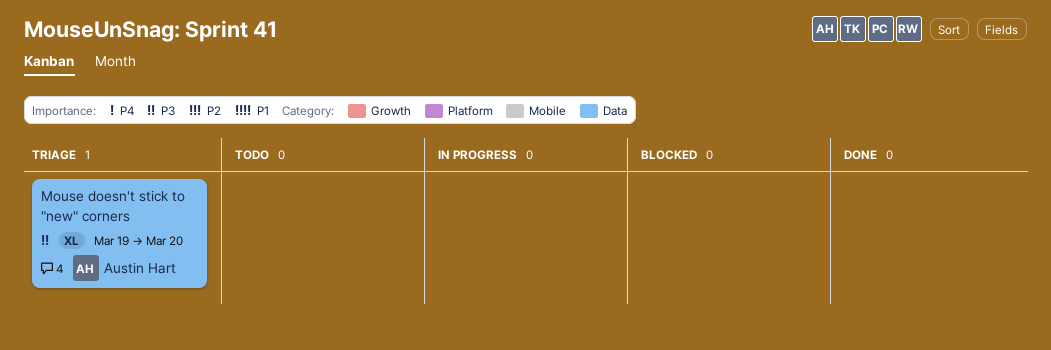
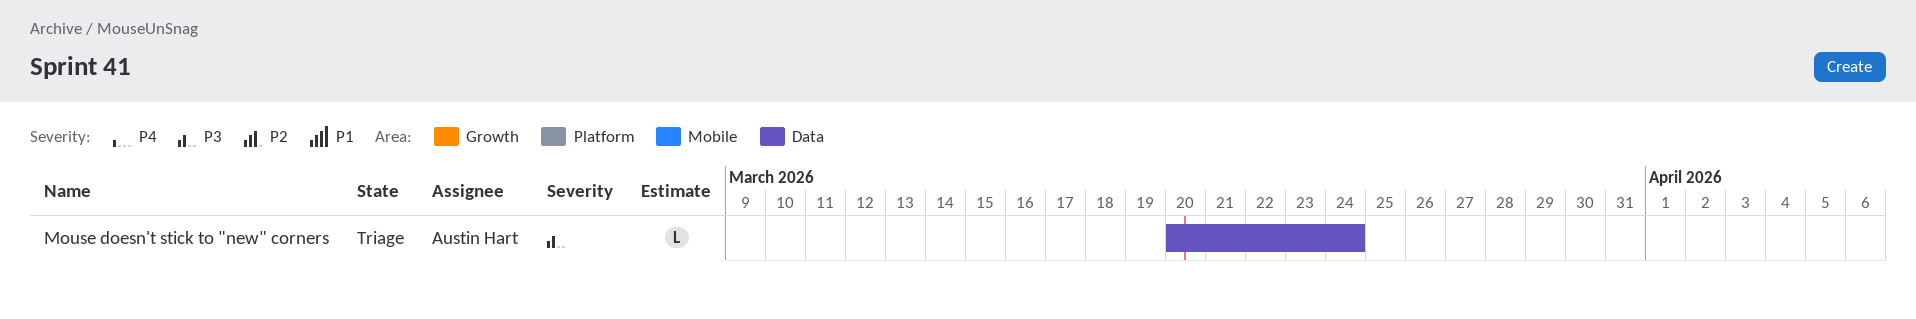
Mouse doesn't stick to "new" corners, estimate: XL -> L
Mouse doesn't stick to "new" corners, start: Mar 19 -> Mar 20
Mouse doesn't stick to "new" corners, due: Mar 20 -> Mar 24

